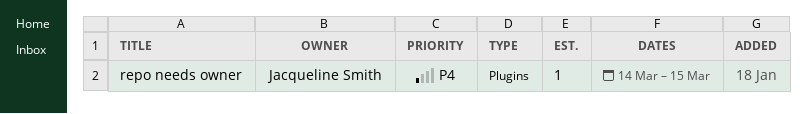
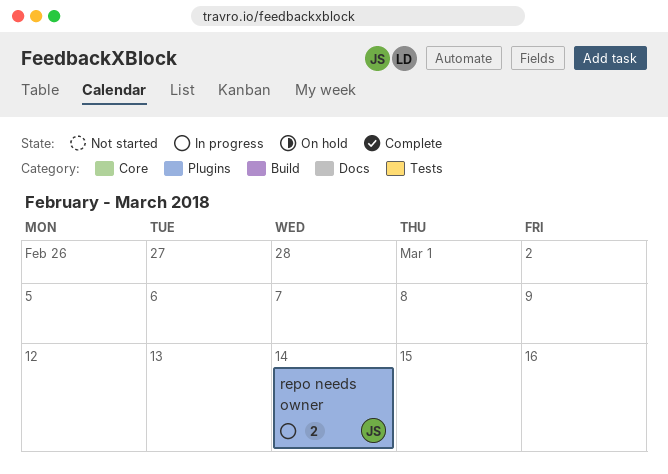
repo needs owner, estimate: 1 -> 2
repo needs owner, due: Mar 15 -> Mar 14

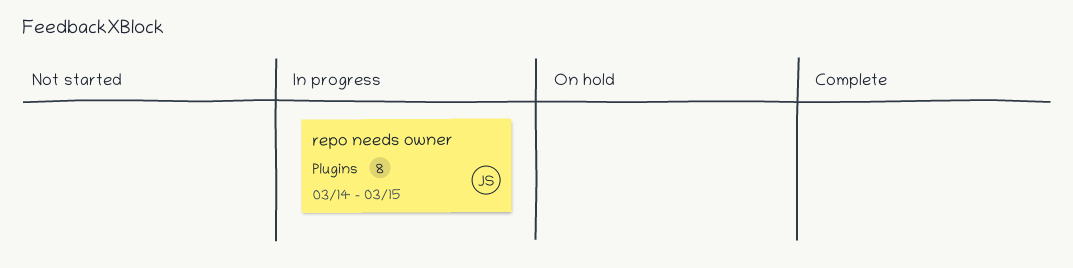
repo needs owner, estimate: 2 -> 8
repo needs owner, due: Mar 14 -> Mar 15

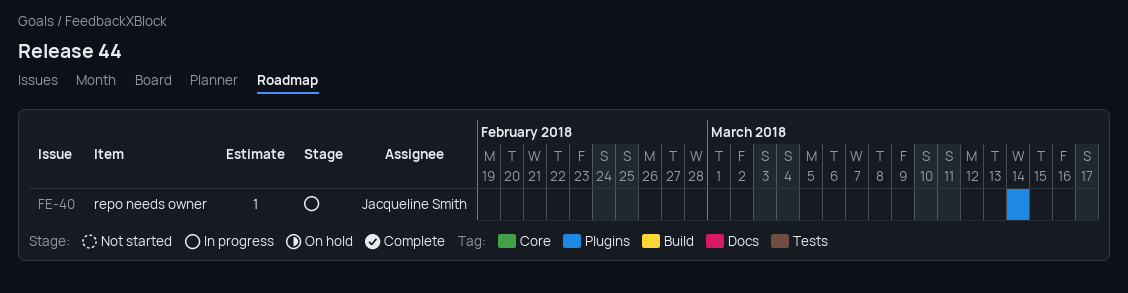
repo needs owner, estimate: 8 -> 1
repo needs owner, due: Mar 15 -> Mar 14

